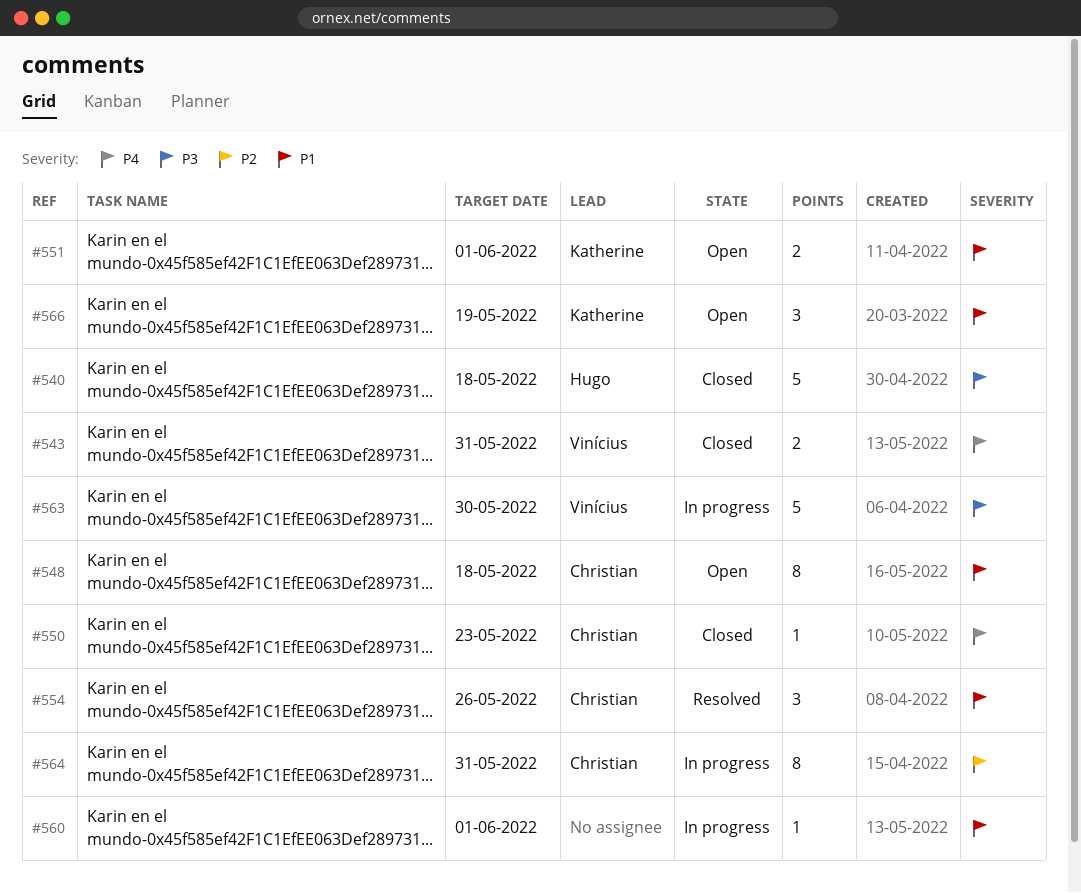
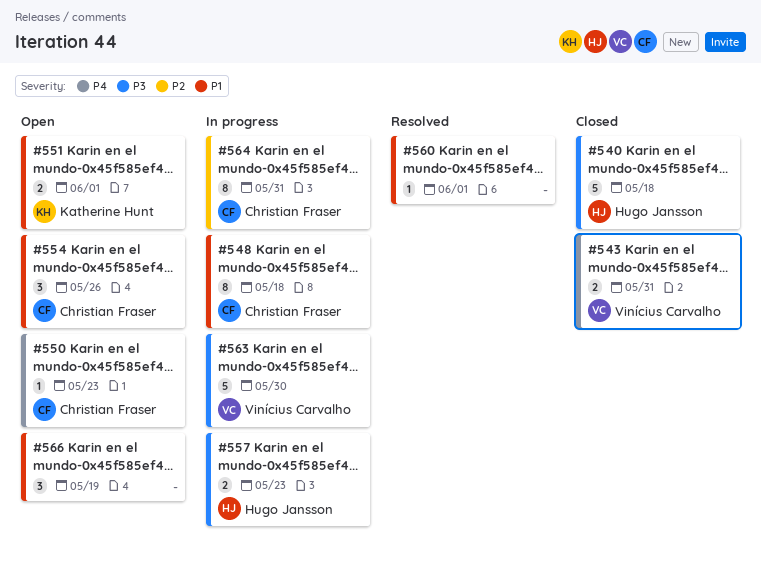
#548, status: Open -> In progress
#550, status: Closed -> Open
#554, status: Resolved -> Open
#557: none -> present
#560, status: In progress -> Resolved
#566, owner: Katherine Hunt -> none

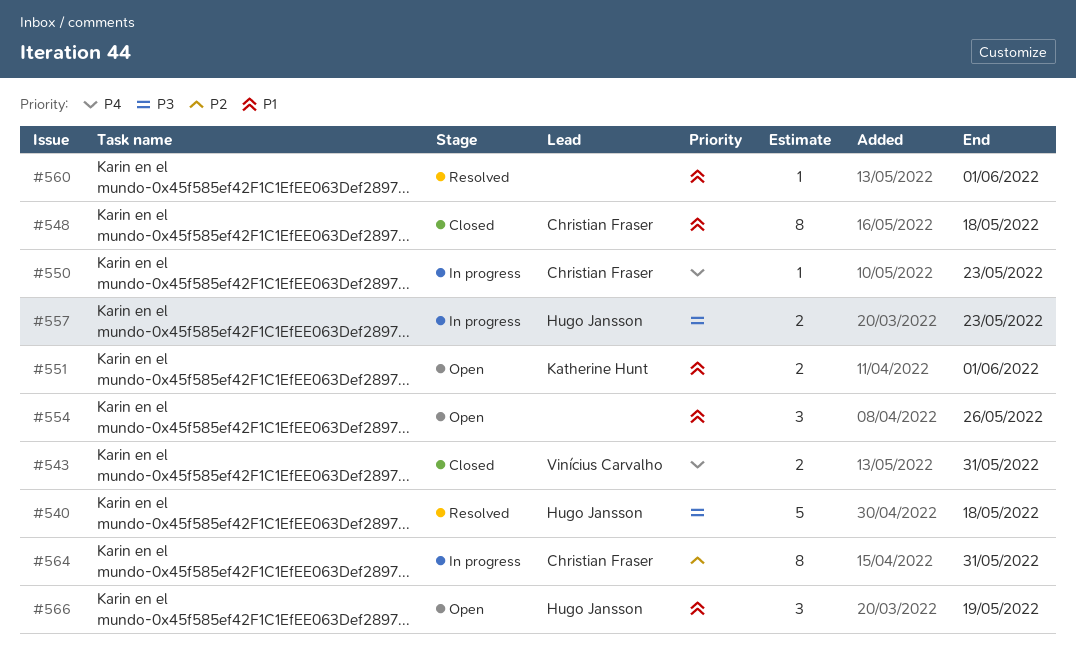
#540, status: Closed -> Resolved
#548, status: In progress -> Closed
#550, status: Open -> In progress
#554, owner: Christian Fraser -> none
#563: present -> none
#566, owner: none -> Hugo Jansson

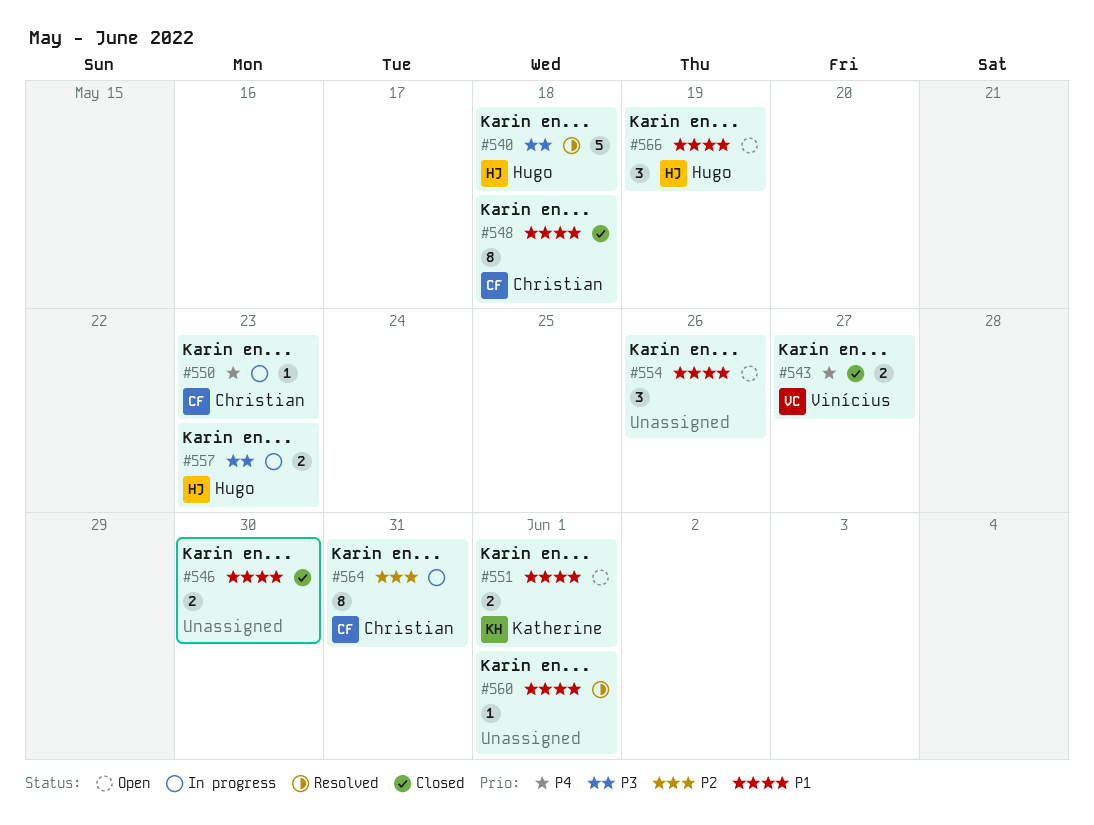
#543, due: May 31 -> May 27
#546: none -> present

